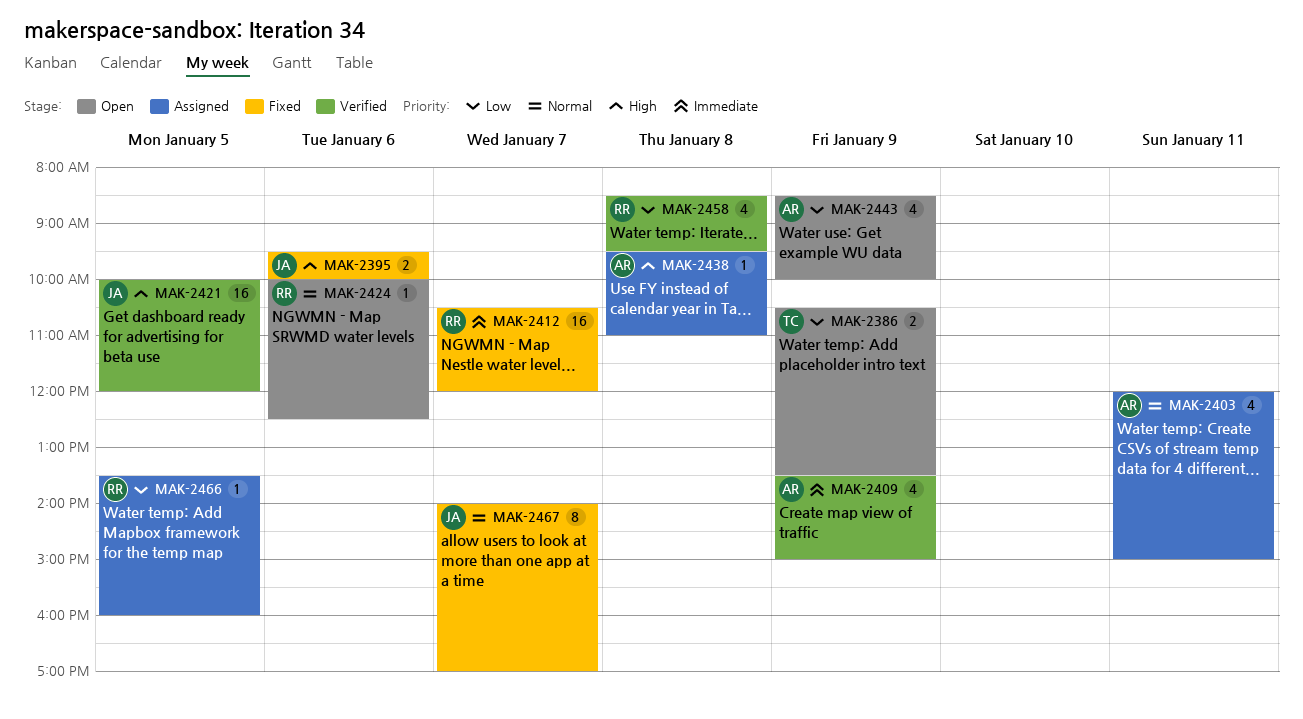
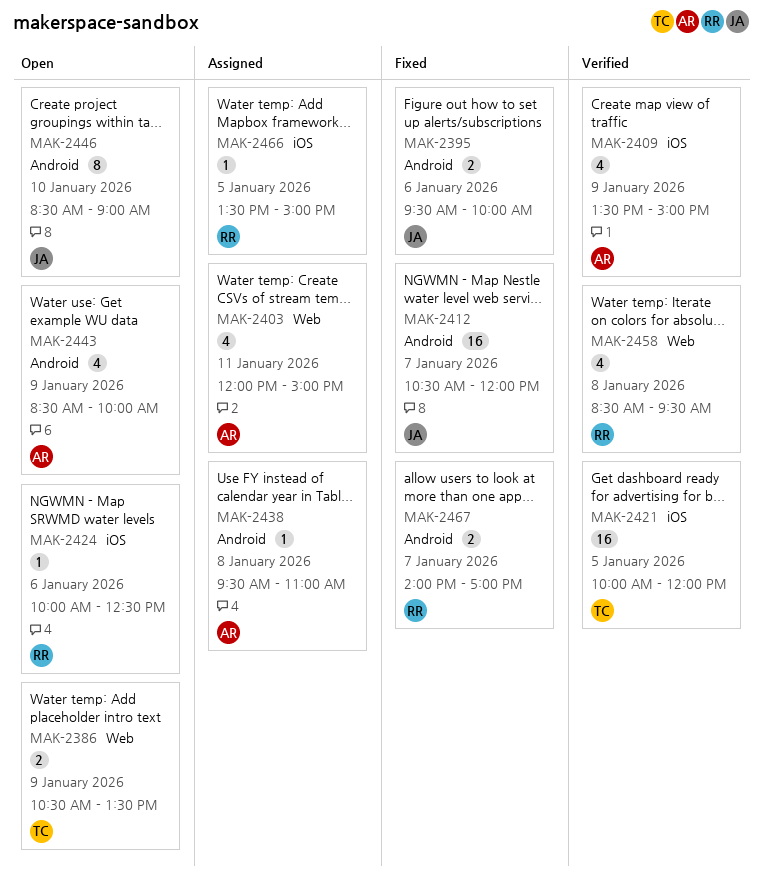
MAK-2412, owner: RR -> JA
MAK-2421, owner: JA -> TC
MAK-2446: none -> present
MAK-2466, ends: 16:00 -> 15:00
MAK-2467, owner: JA -> RR
MAK-2467, estimate: 8 -> 2

